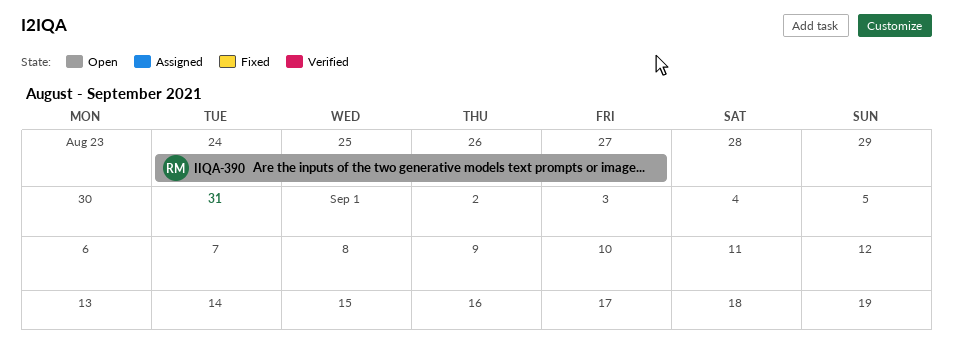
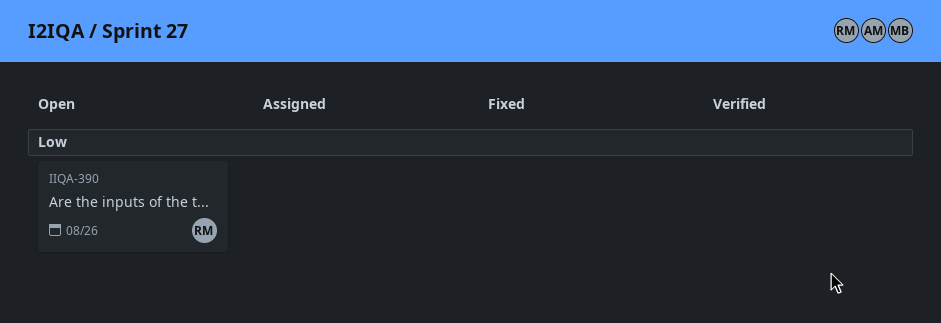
IIQA-390, due: Aug 27 -> Aug 26

